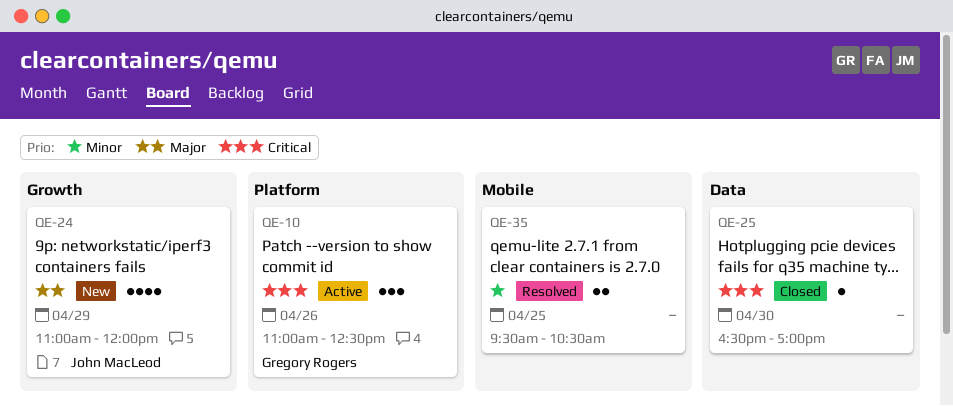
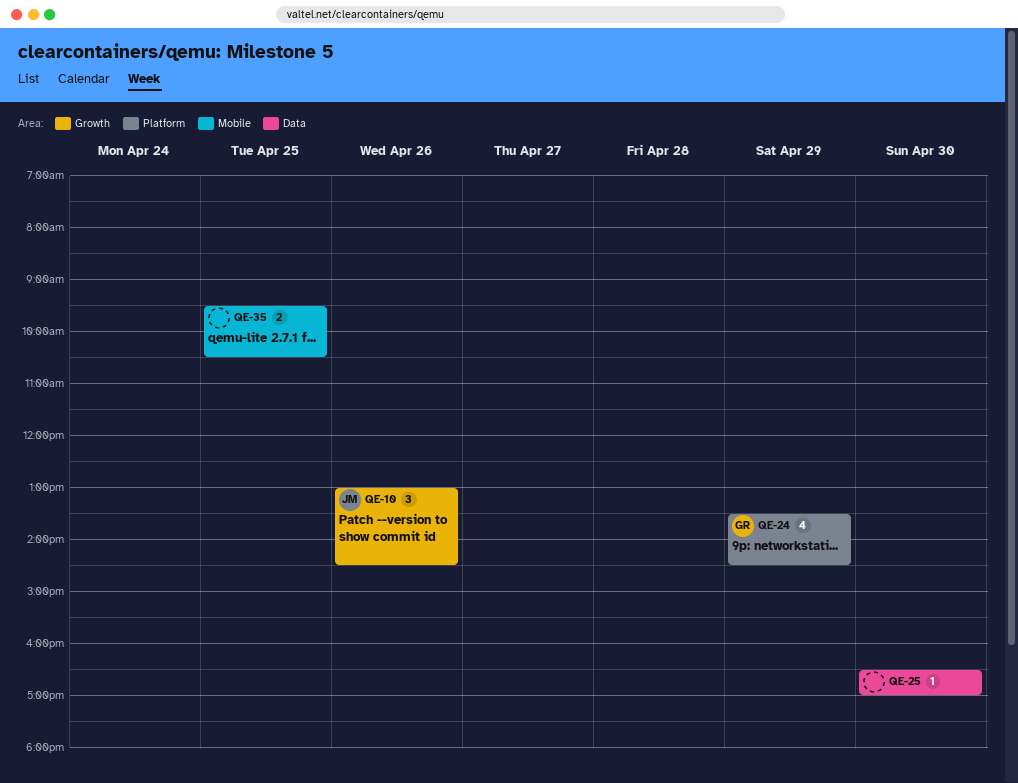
QE-10, owner: Gregory Rogers -> John MacLeod
QE-10, label: Platform -> Growth
QE-10, begins: 11:00 -> 13:00
QE-10, ends: 12:30 -> 14:30
QE-24, owner: John MacLeod -> Gregory Rogers
QE-24, label: Growth -> Platform
QE-24, begins: 11:00 -> 13:30
QE-24, ends: 12:00 -> 14:30

